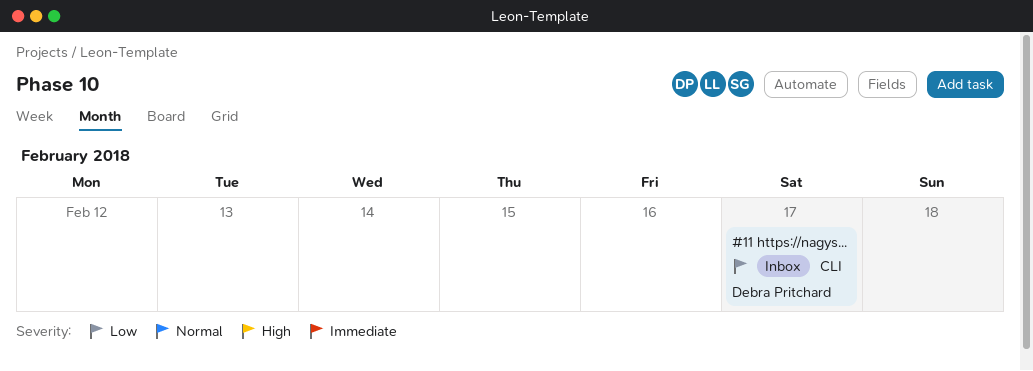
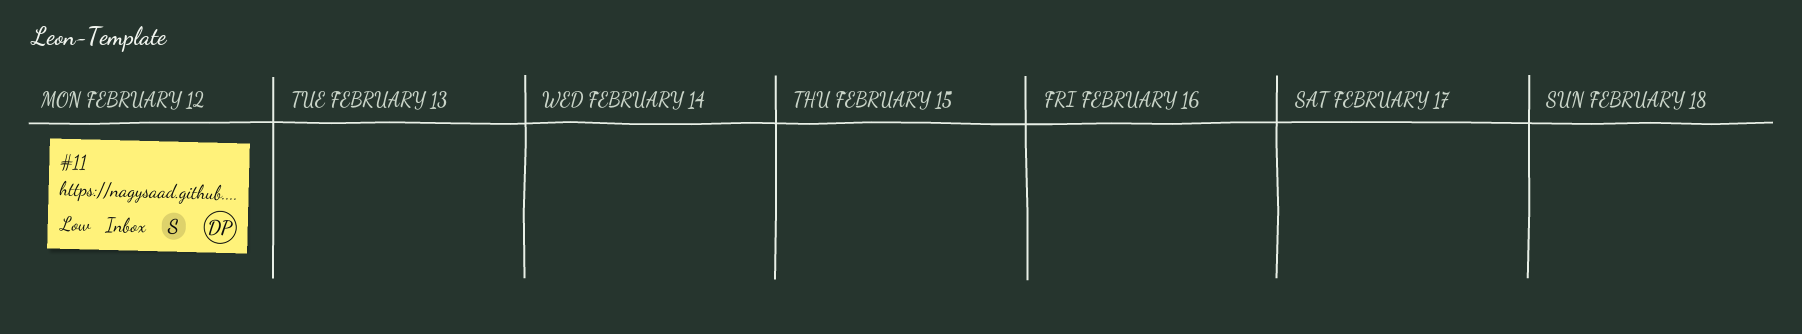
#11, due: Feb 17 -> Feb 12

